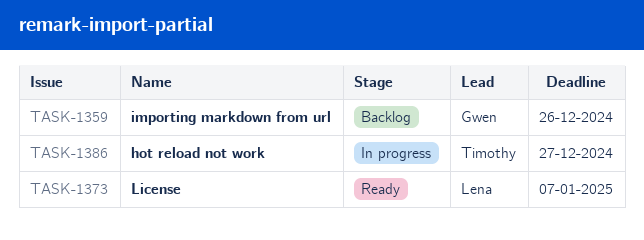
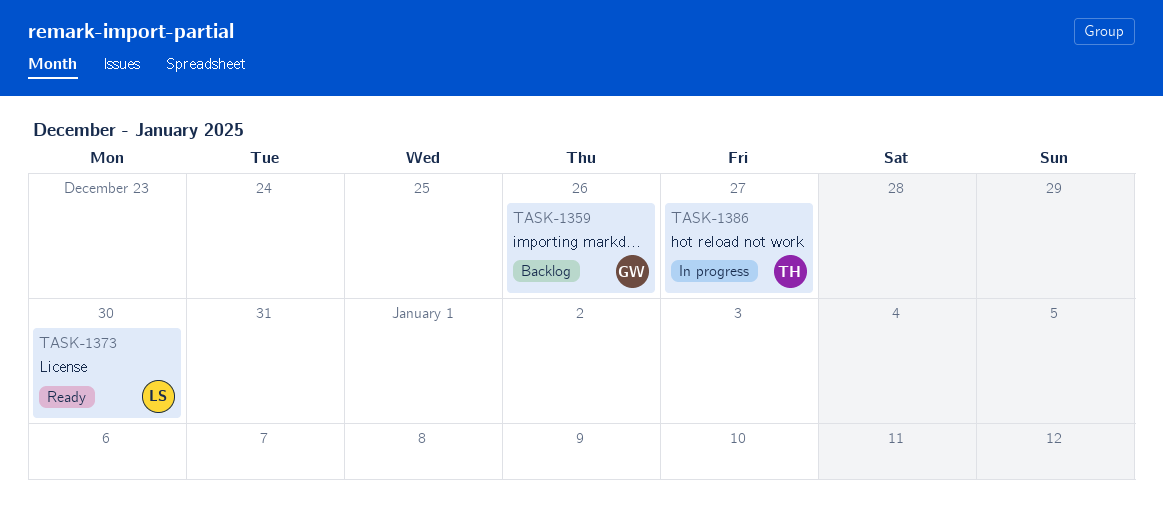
TASK-1373, due: Jan 7 -> Dec 30

